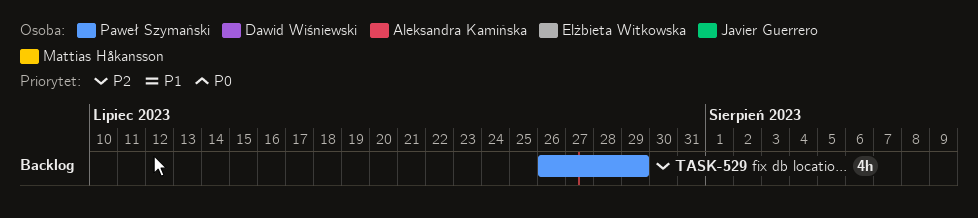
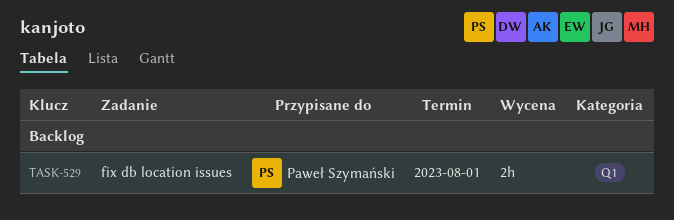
TASK-529, estimate: 4h -> 2h
TASK-529, due: Jul 29 -> Aug 1

